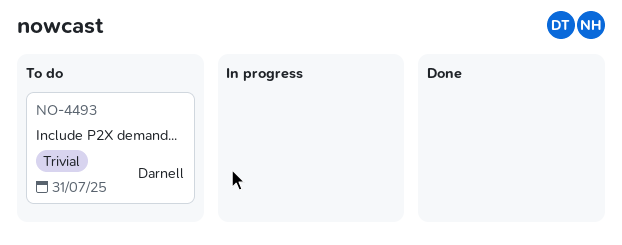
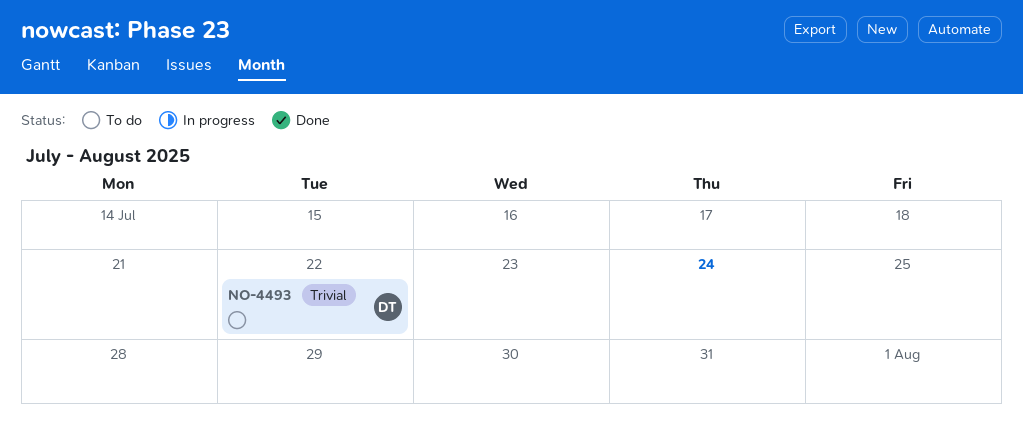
NO-4493, due: Jul 31 -> Jul 22

